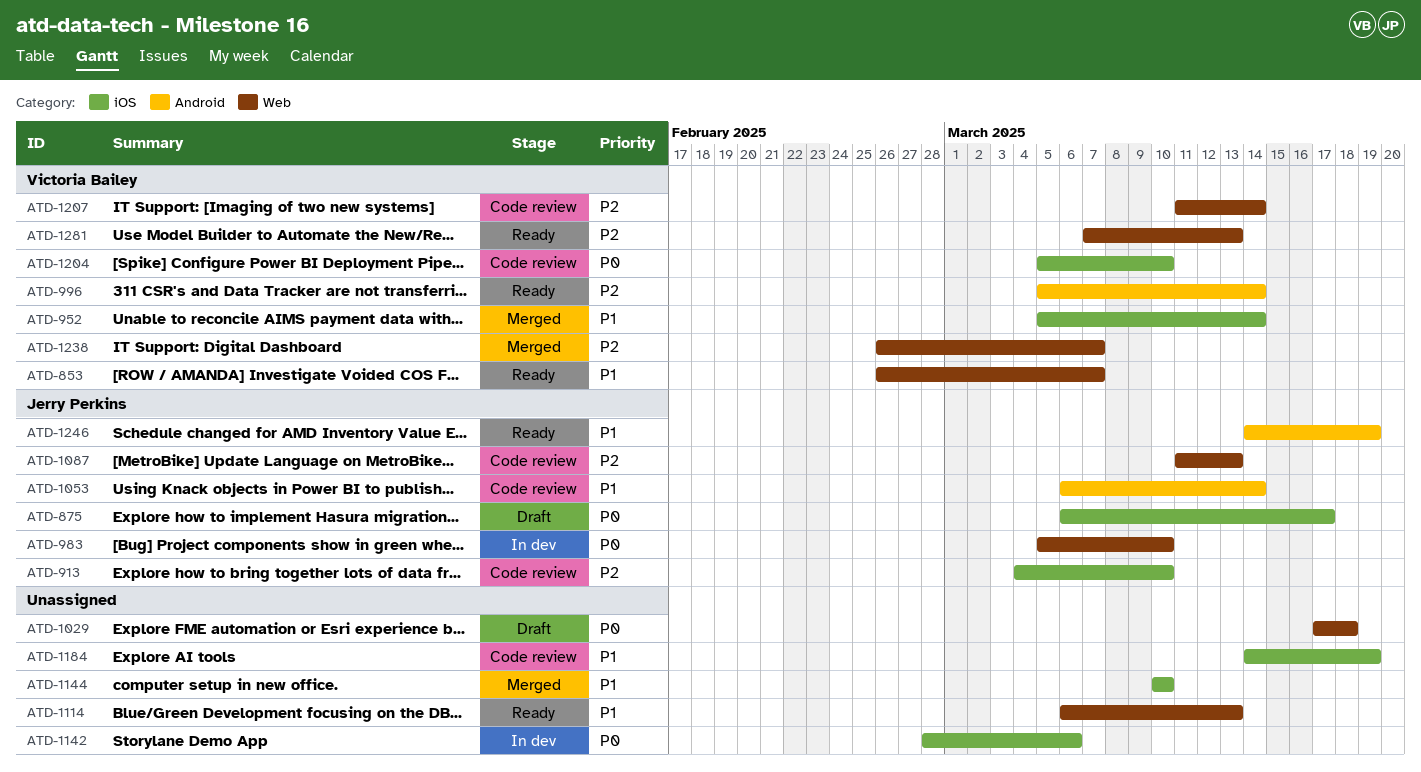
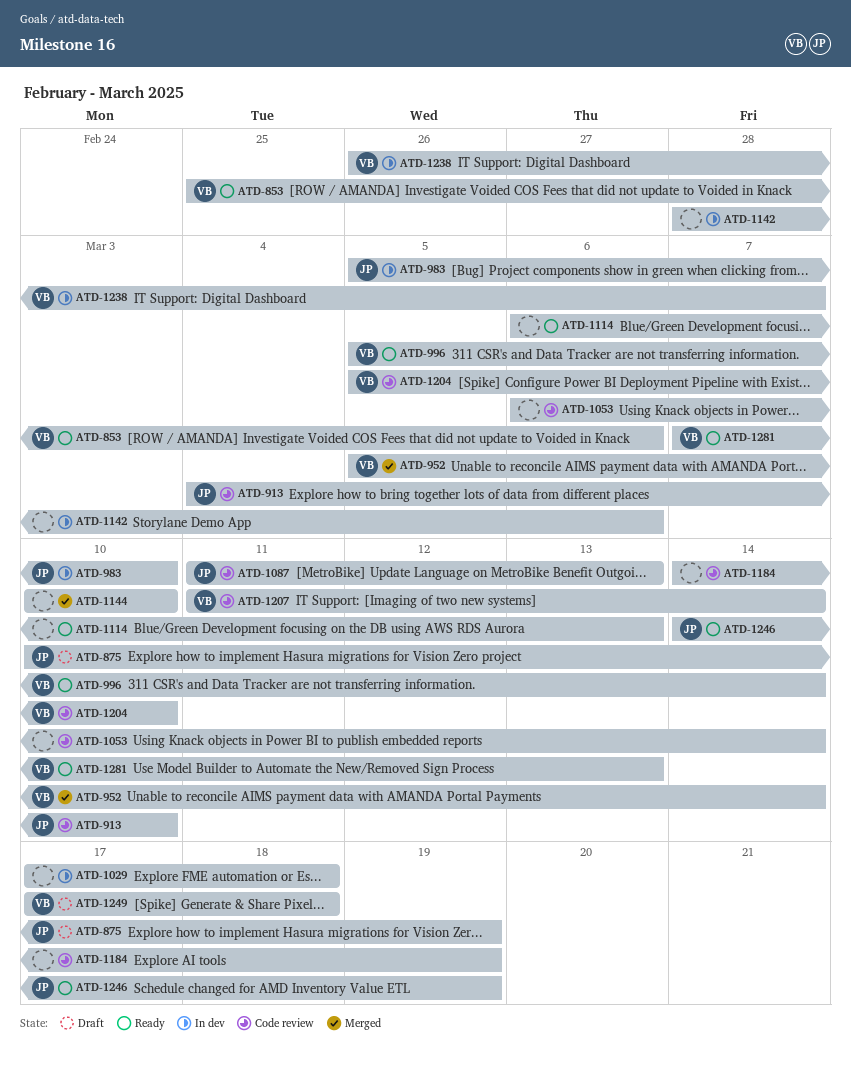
ATD-853, start: Feb 26 -> Feb 25
ATD-853, due: Mar 7 -> Mar 6
ATD-875, start: Mar 6 -> Mar 10
ATD-875, due: Mar 17 -> Mar 19
ATD-1029, status: Draft -> In dev
ATD-1053, owner: Jerry Perkins -> none
ATD-1238, status: Merged -> In dev
ATD-1249: none -> present

